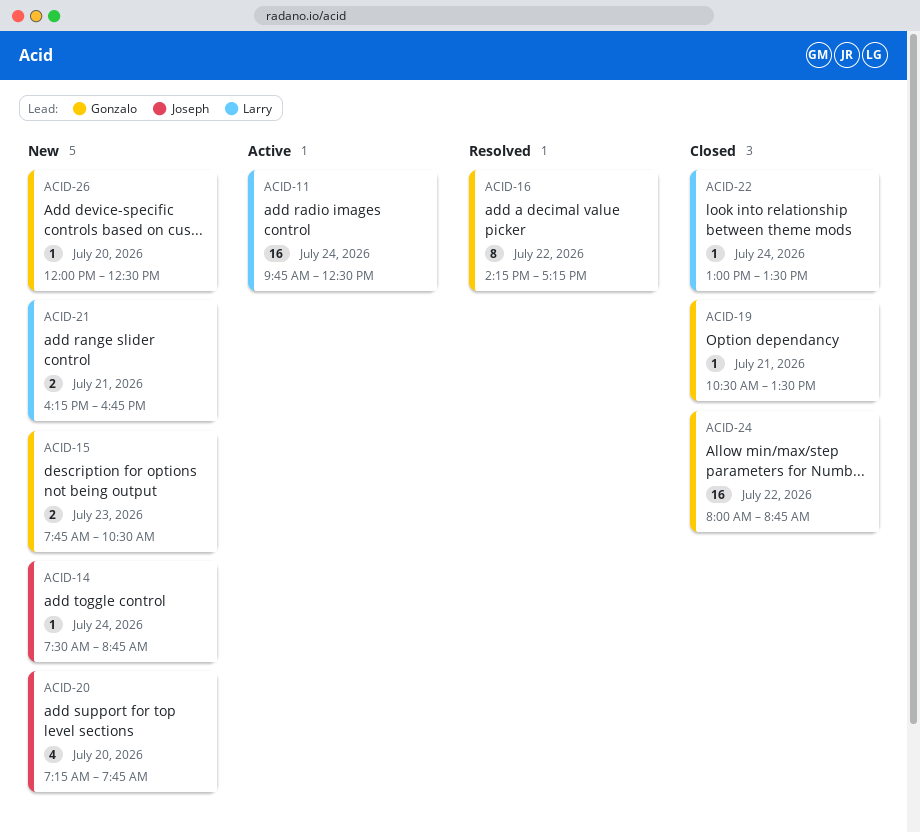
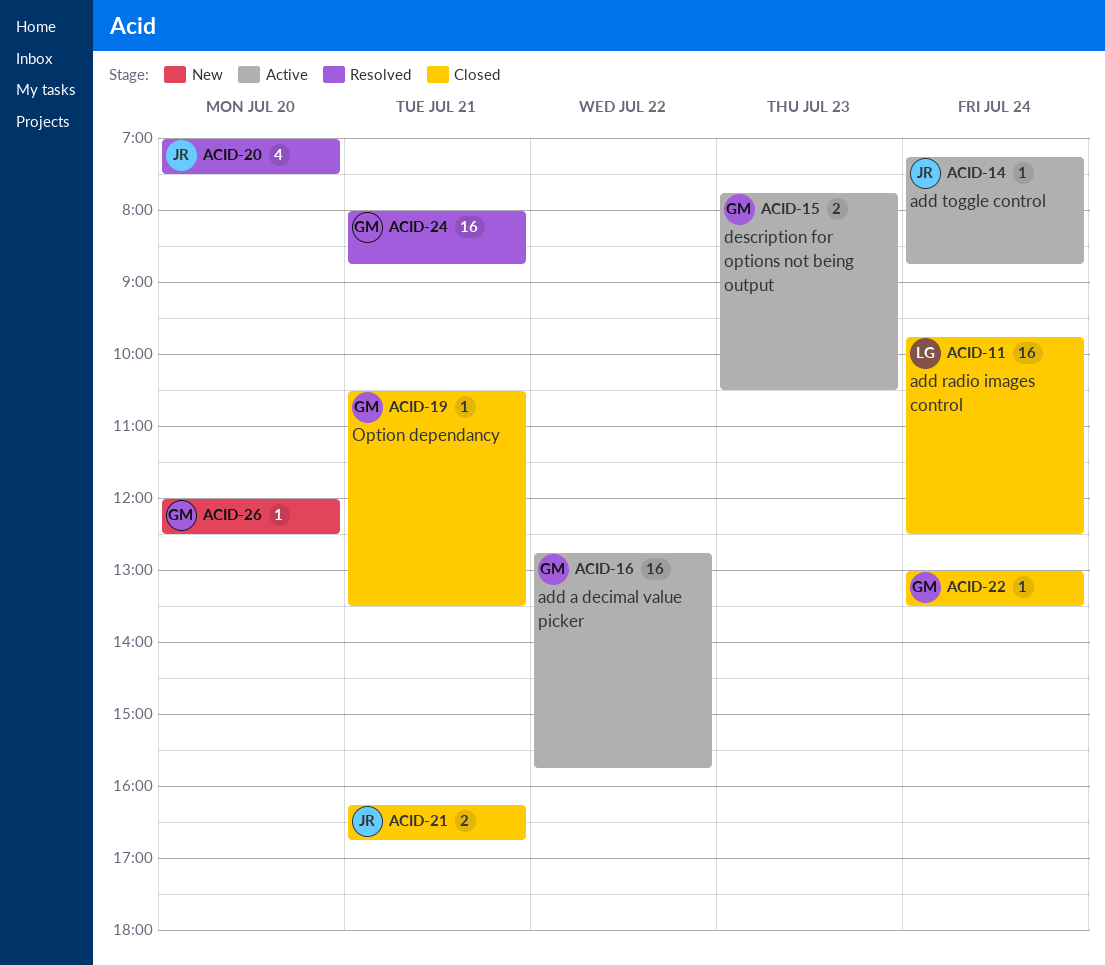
ACID-11, status: Active -> Closed
ACID-14, status: New -> Active
ACID-14, begins: 07:30 -> 07:15
ACID-15, status: New -> Active
ACID-16, status: Resolved -> Active
ACID-16, estimate: 8 -> 16
ACID-16, begins: 14:15 -> 12:45
ACID-16, ends: 17:15 -> 15:45
ACID-20, status: New -> Resolved
ACID-20, begins: 07:15 -> 07:00
ACID-20, ends: 07:45 -> 07:30
ACID-21, status: New -> Closed
ACID-21, owner: Larry -> Joseph
ACID-22, owner: Larry -> Gonzalo
ACID-24, status: Closed -> Resolved
ACID-24, day: Jul 22 -> Jul 21

